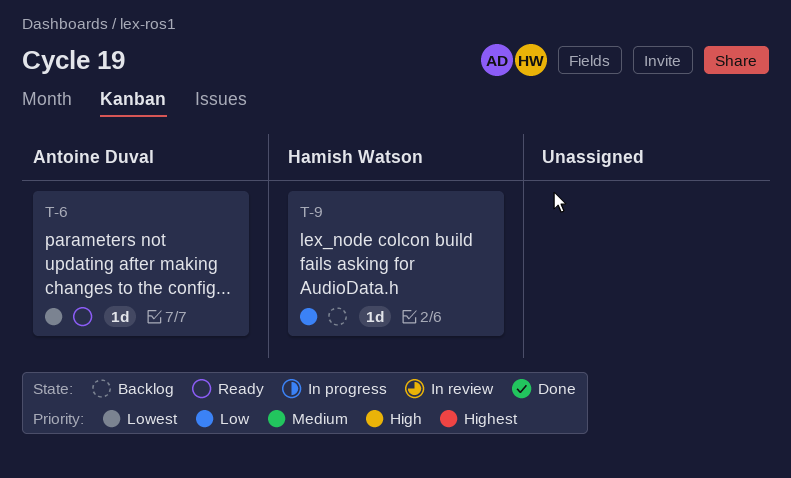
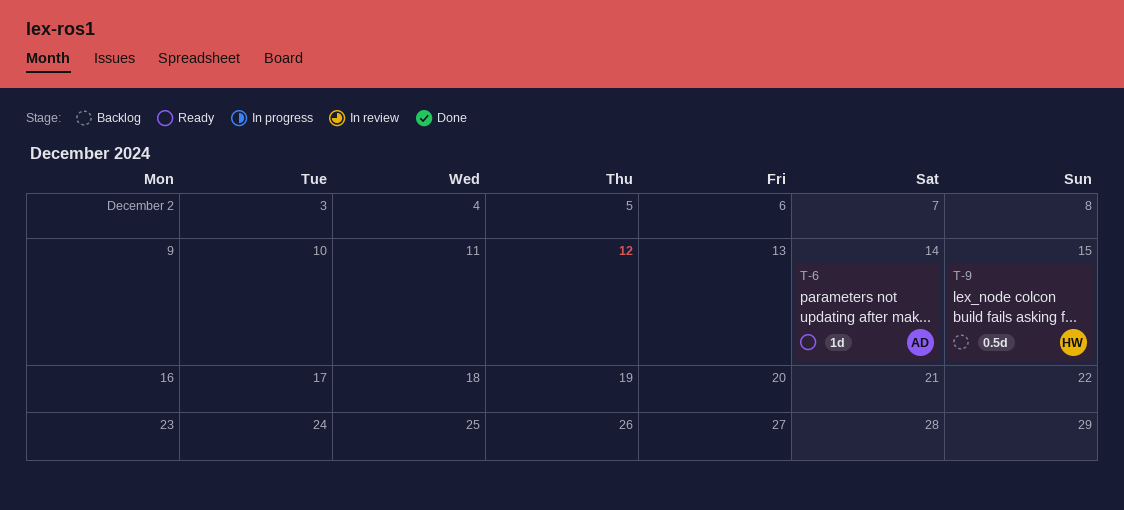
T-9, estimate: 1d -> 0.5d

